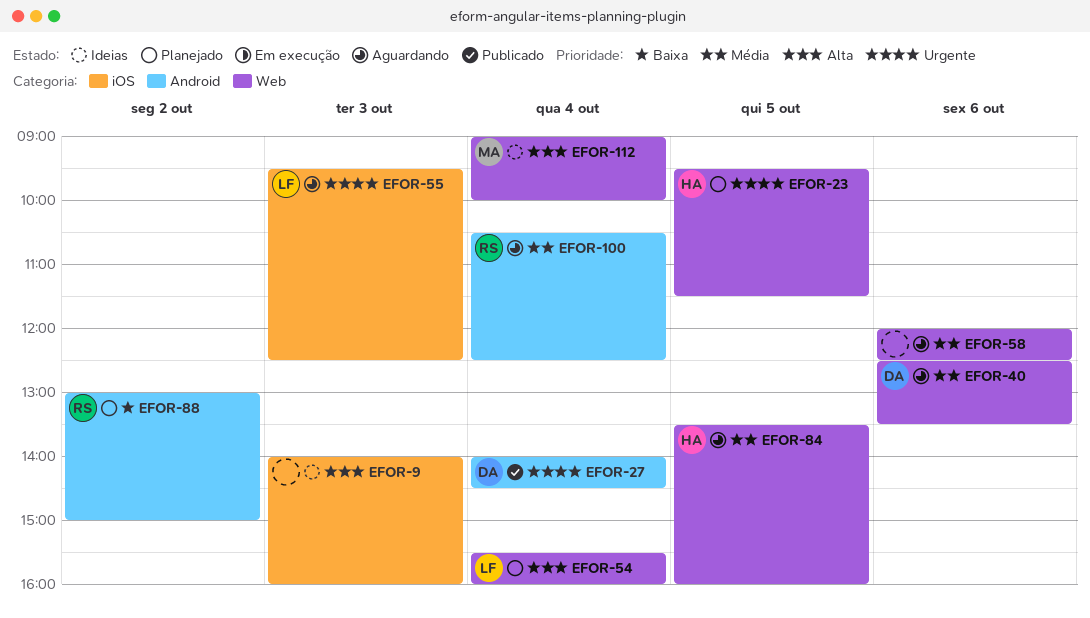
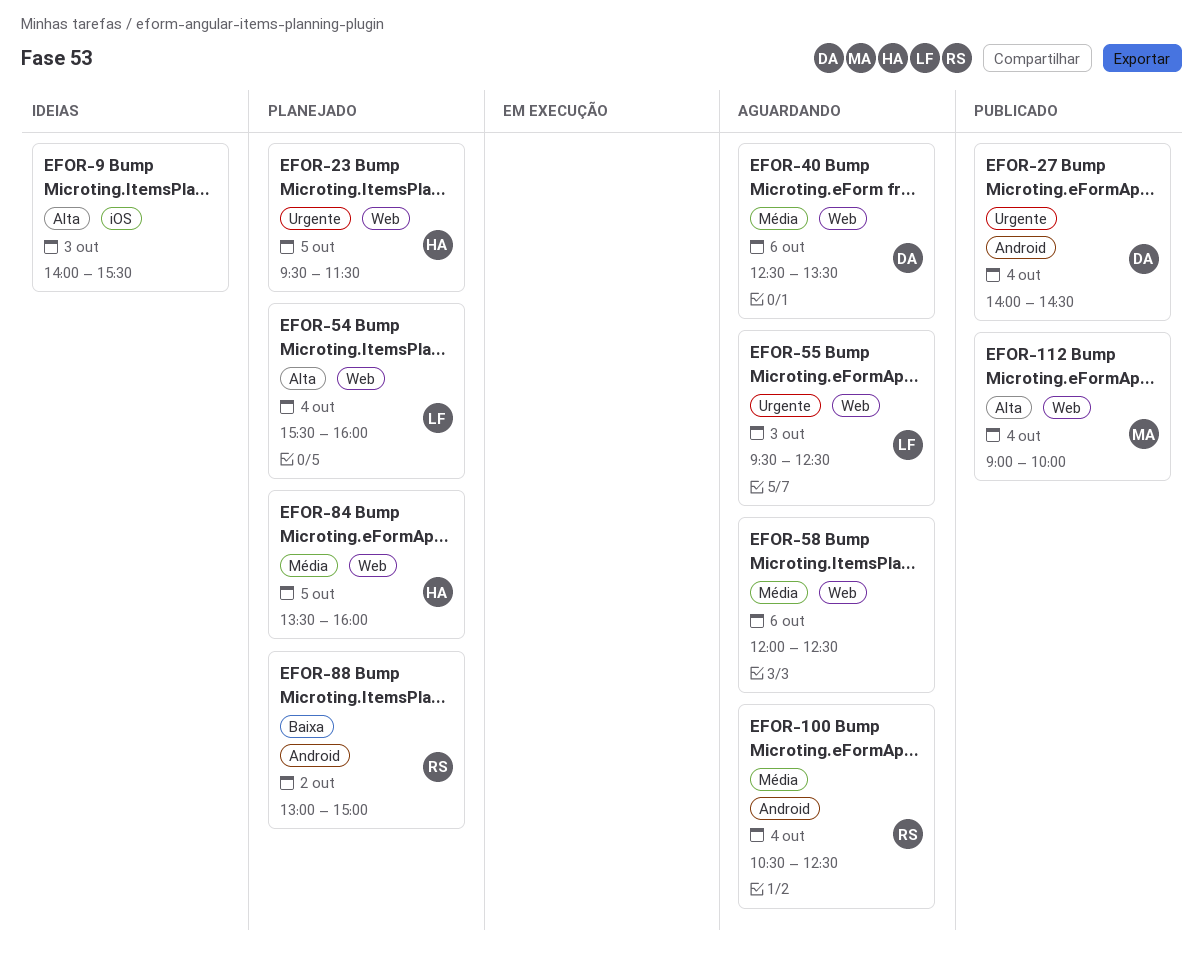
EFOR-9, ends: 16:00 -> 15:30
EFOR-55, label: iOS -> Web
EFOR-84, status: Aguardando -> Planejado
EFOR-112, status: Ideias -> Publicado

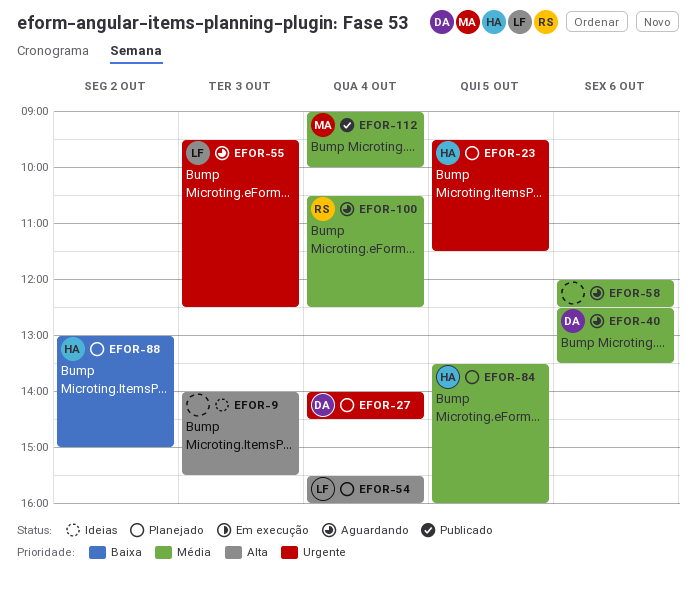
EFOR-27, status: Publicado -> Planejado
EFOR-88, owner: RS -> HA
EFOR-112, priority: Alta -> Média

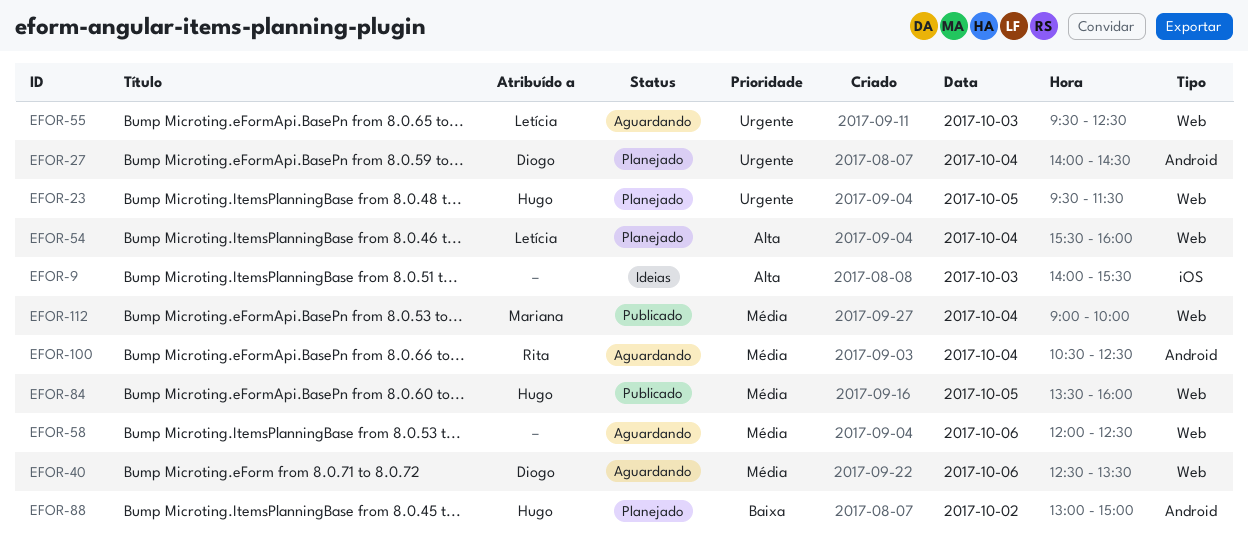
EFOR-84, status: Planejado -> Publicado

